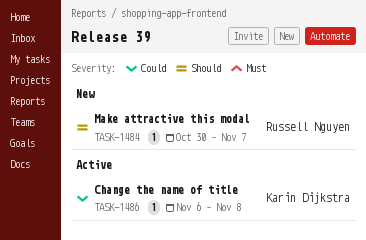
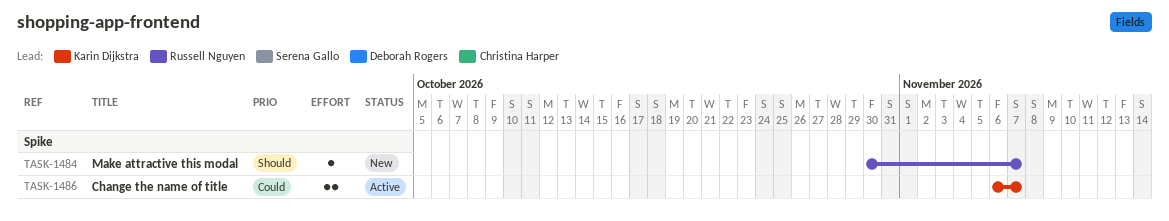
TASK-1486, estimate: 1 -> 2
TASK-1486, due: Nov 8 -> Nov 7

